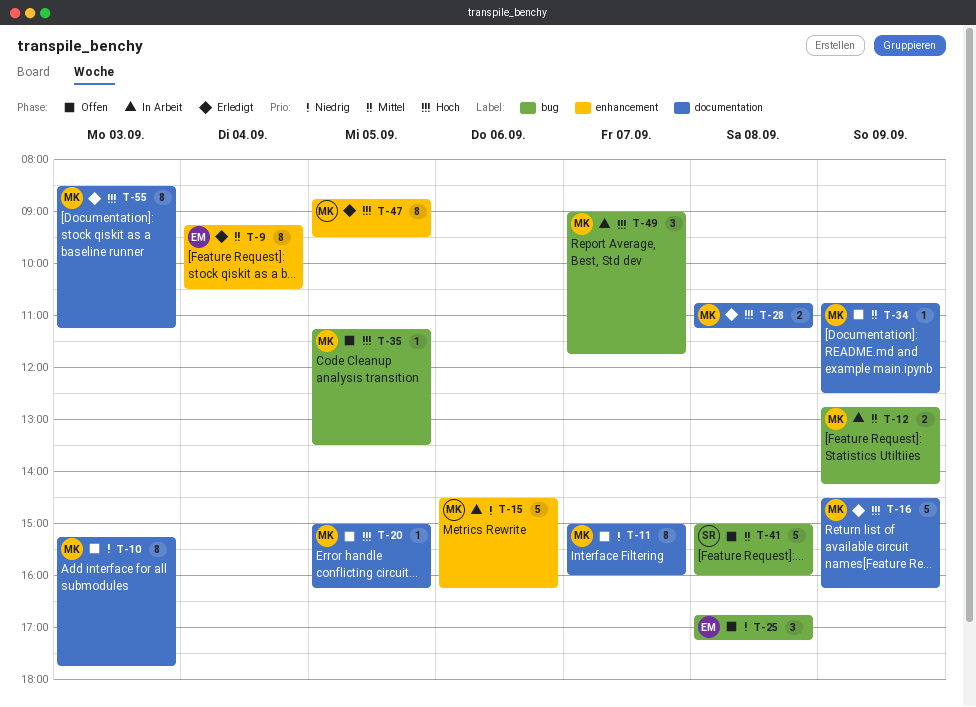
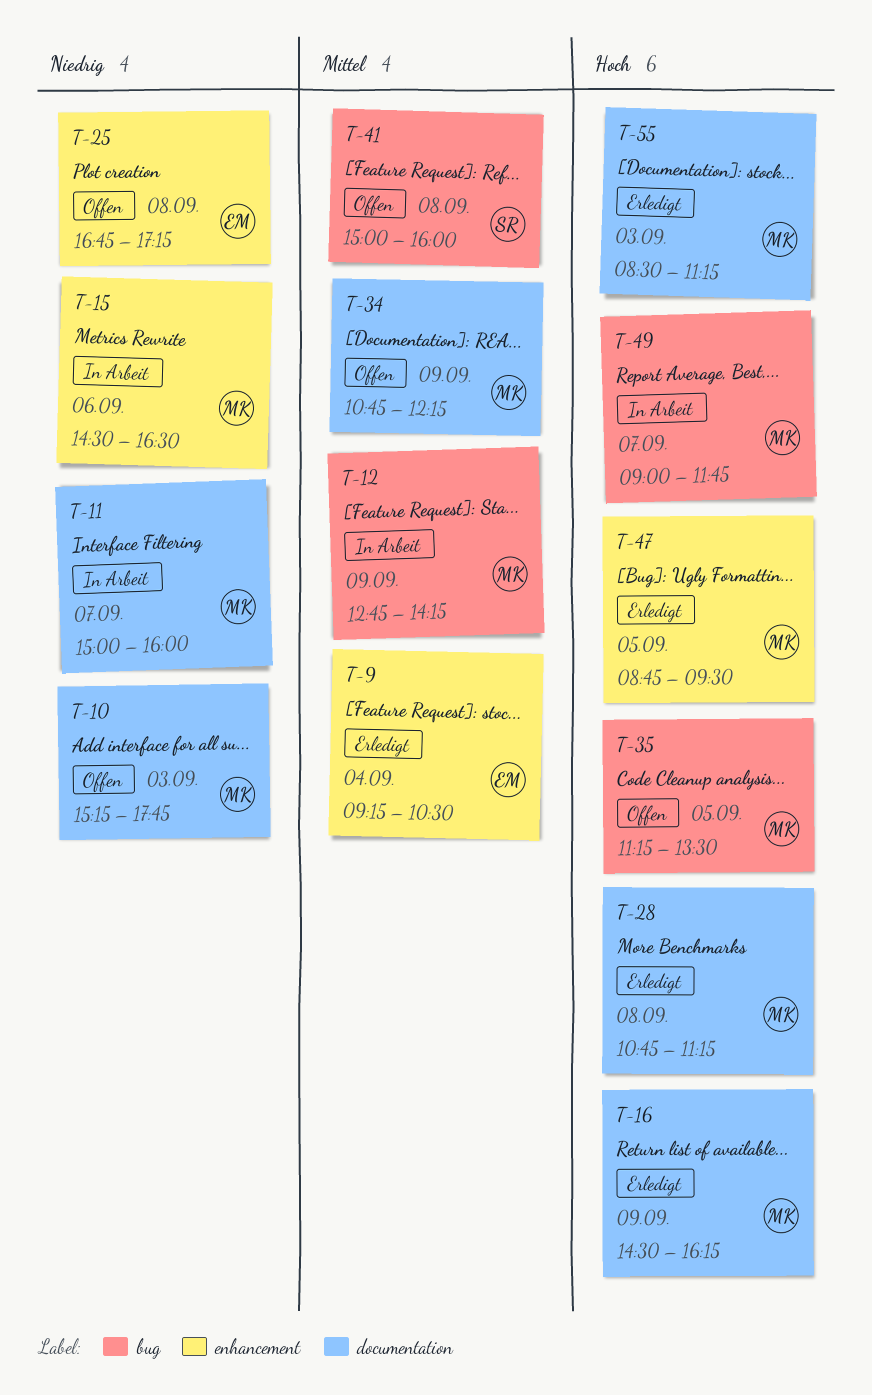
T-11, status: Offen -> In Arbeit
T-15, ends: 16:15 -> 16:30
T-20: present -> none
T-25, label: bug -> enhancement
T-34, ends: 12:30 -> 12:15

